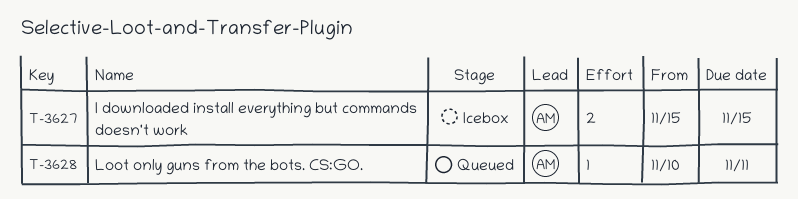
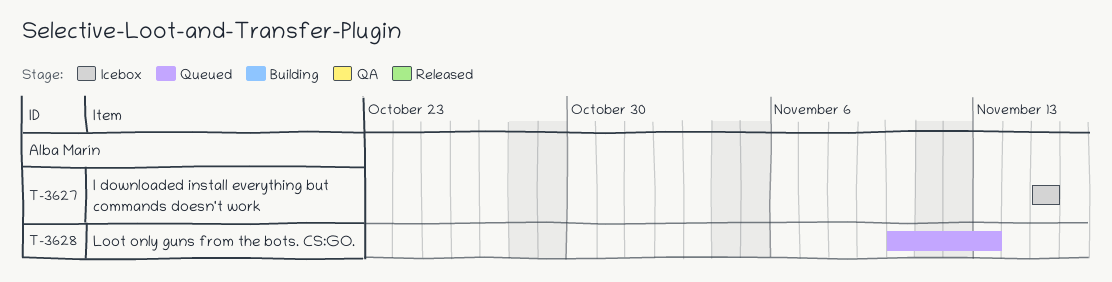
T-3628, due: Nov 11 -> Nov 13

